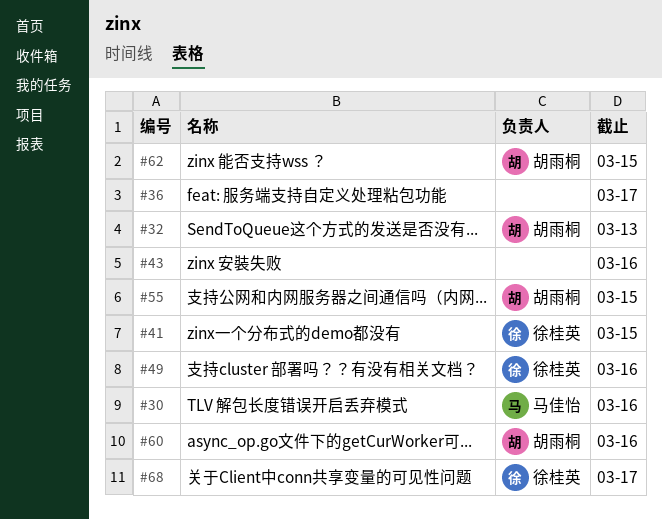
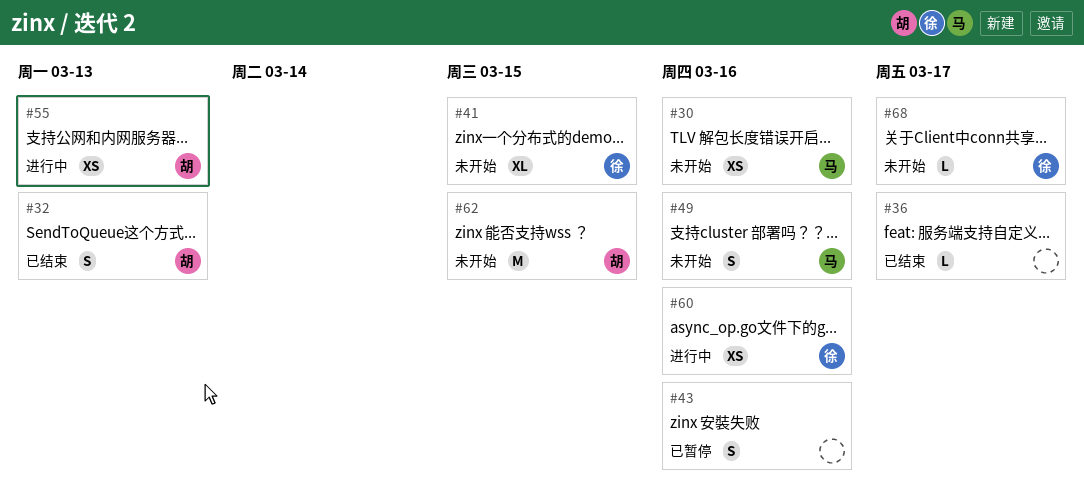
#49, owner: 徐桂英 -> 马佳怡
#55, due: Mar 15 -> Mar 13
#60, owner: 胡雨桐 -> 徐桂英

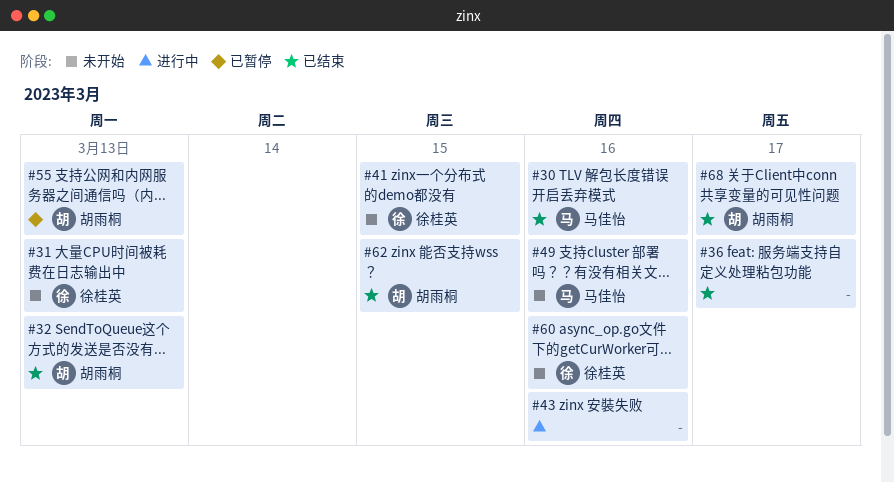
#30, status: 未开始 -> 已结束
#31: none -> present
#43, status: 已暂停 -> 进行中
#55, status: 进行中 -> 已暂停
#60, status: 进行中 -> 未开始
#62, status: 未开始 -> 已结束
#68, status: 未开始 -> 已结束
#68, owner: 徐桂英 -> 胡雨桐

